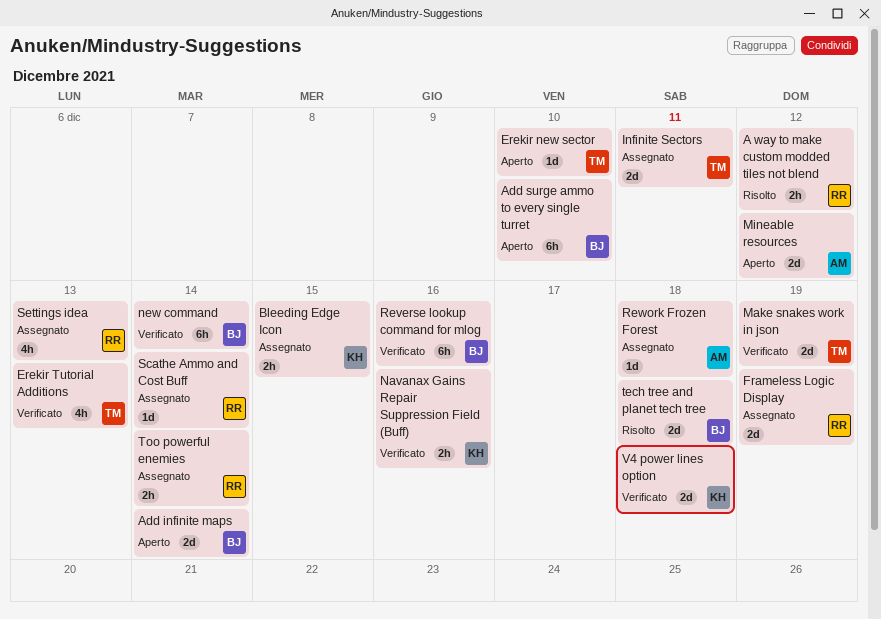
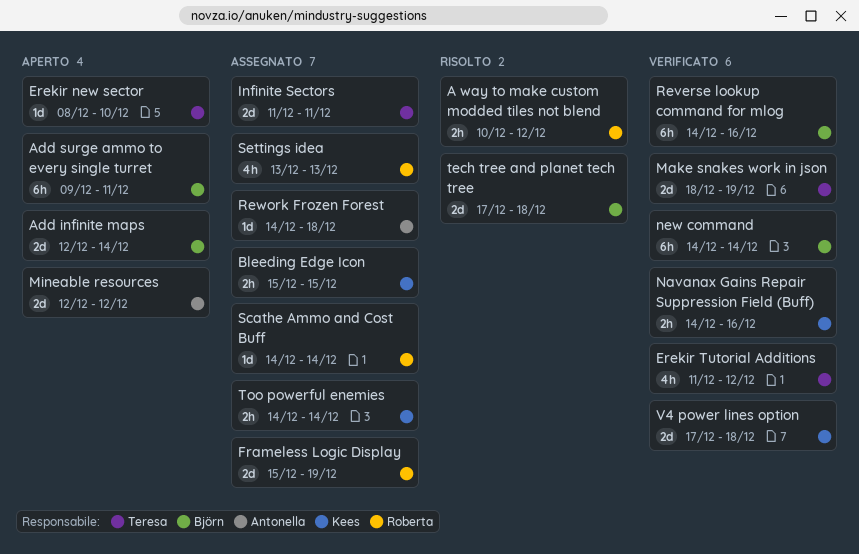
Add surge ammo to every single turret, due: Dec 10 -> Dec 11
Erekir Tutorial Additions, due: Dec 13 -> Dec 12
Too powerful enemies, owner: Roberta -> Kees

